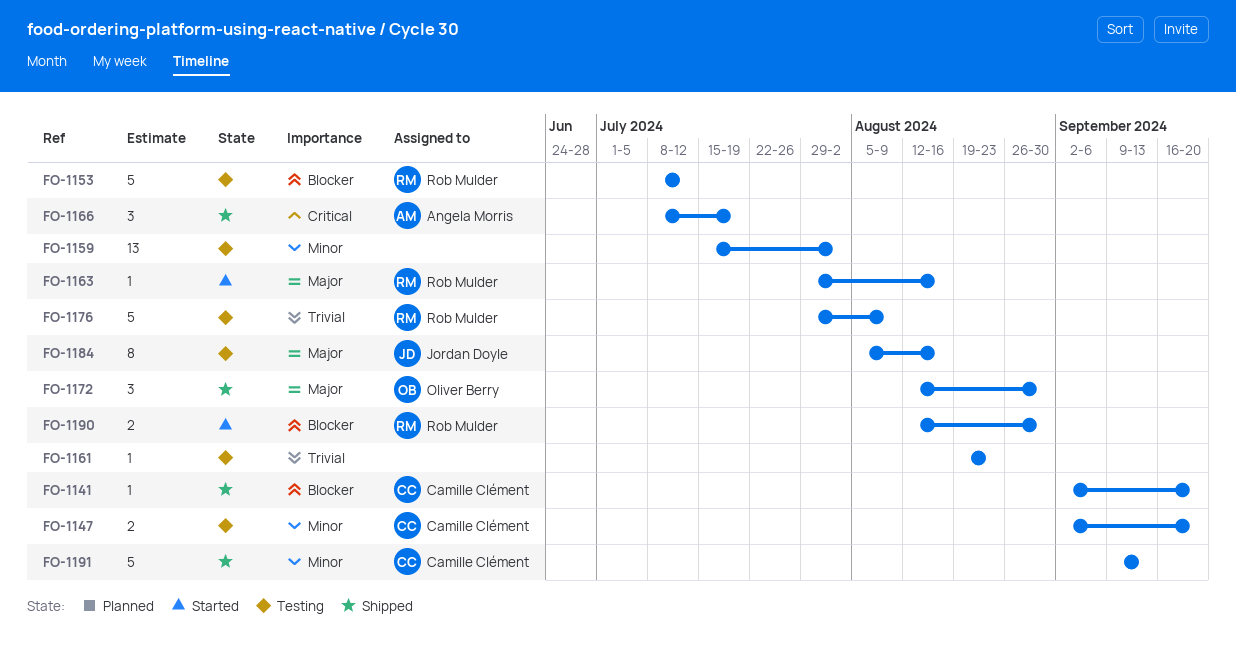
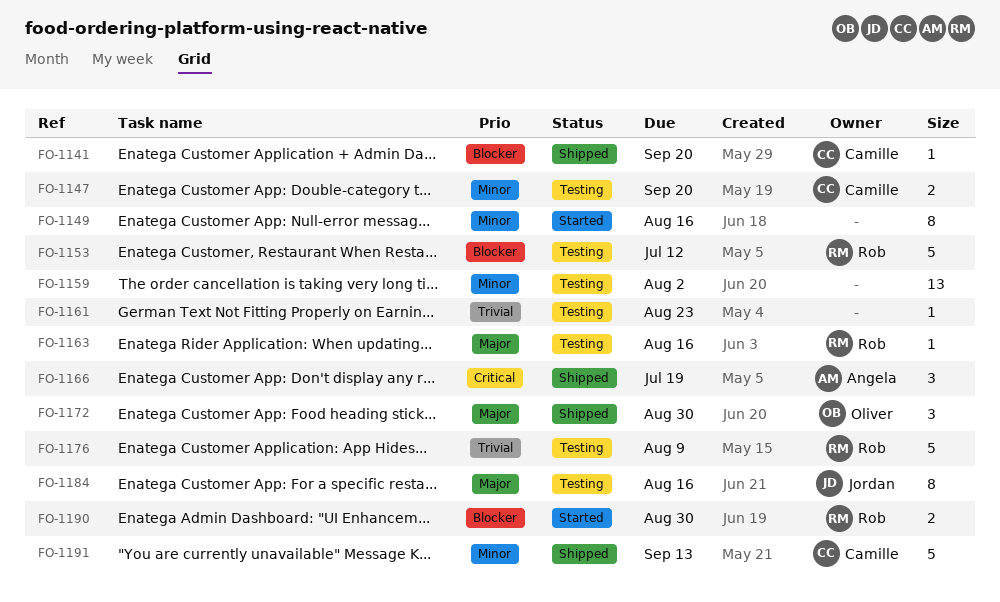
FO-1149: none -> present
FO-1163, status: Started -> Testing

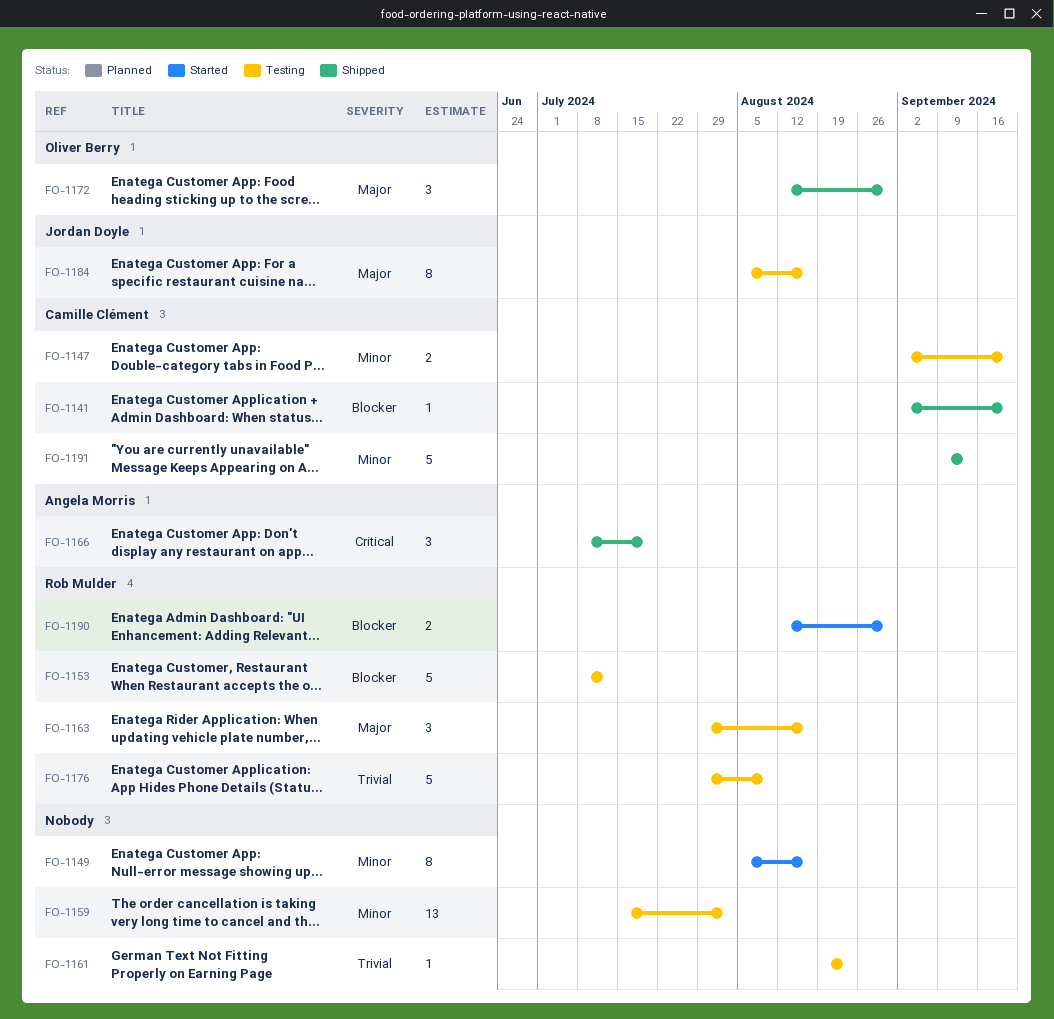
FO-1163, estimate: 1 -> 3

